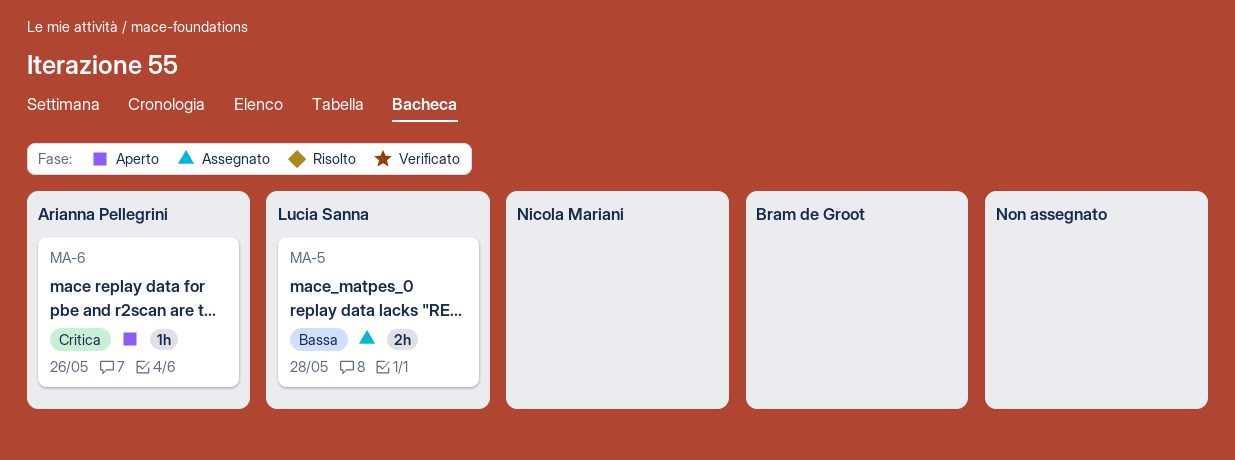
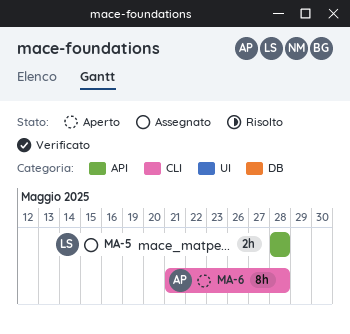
MA-6, estimate: 1h -> 8h
MA-6, due: May 26 -> May 28

